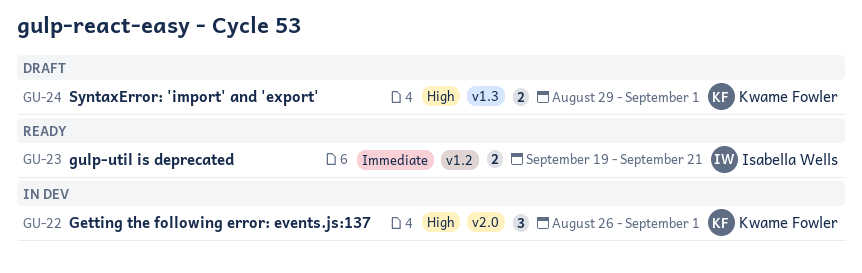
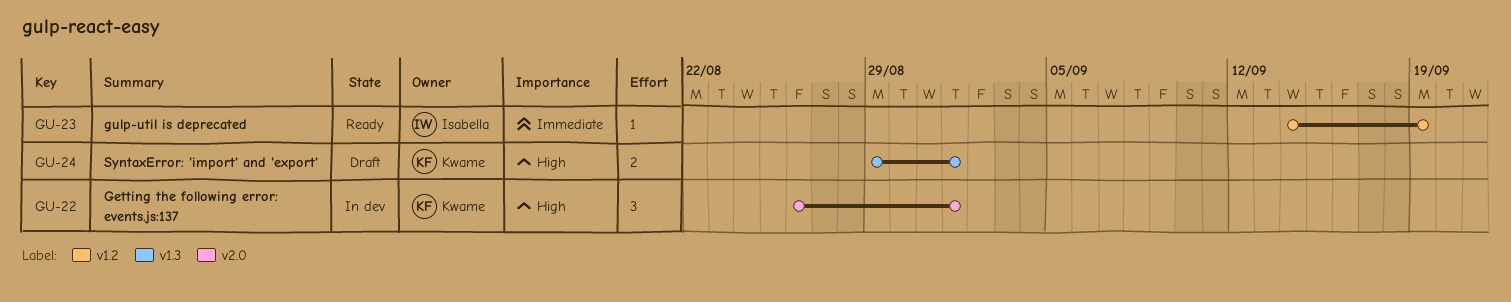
GU-23, estimate: 2 -> 1
GU-23, start: Sep 19 -> Sep 14
GU-23, due: Sep 21 -> Sep 19

